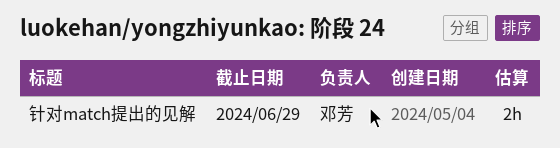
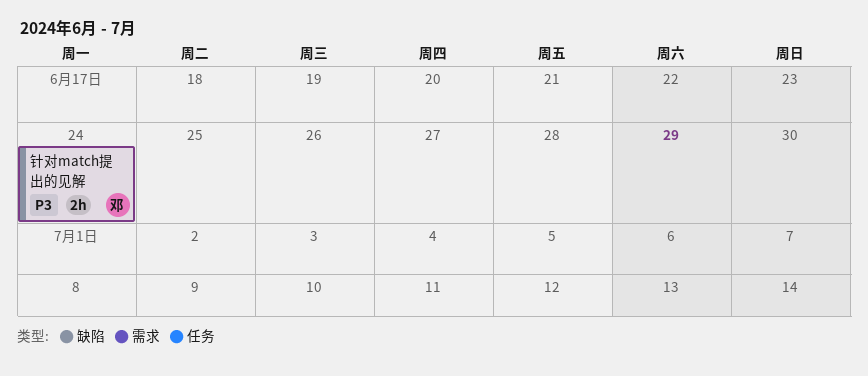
针对match提出的见解, due: Jun 29 -> Jun 24

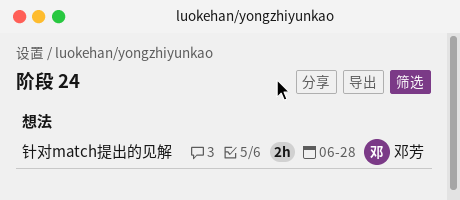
针对match提出的见解, due: Jun 24 -> Jun 28

